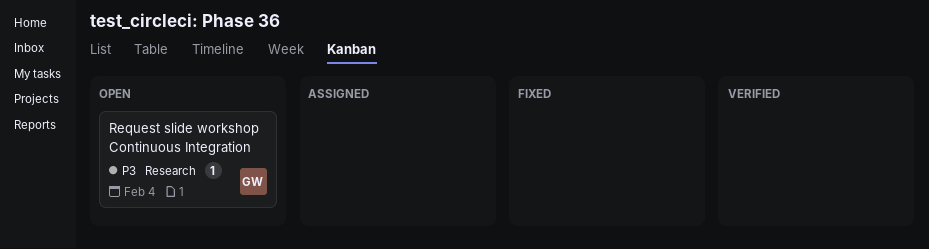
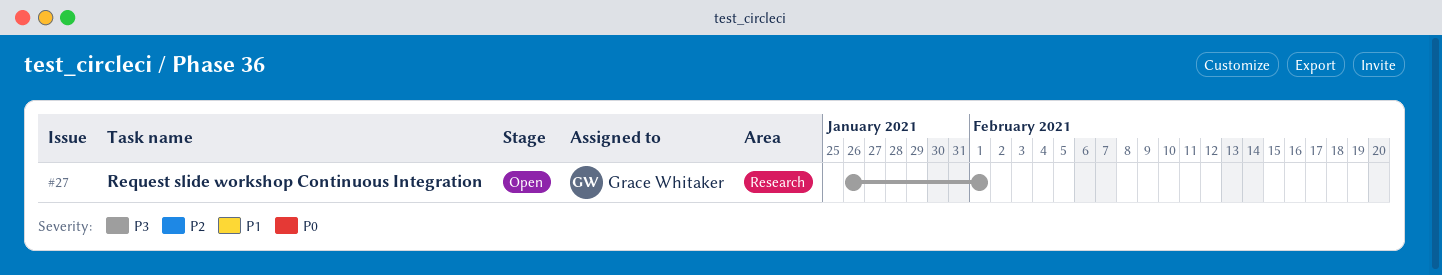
Request slide workshop Continuous Integration, due: Feb 4 -> Feb 1

